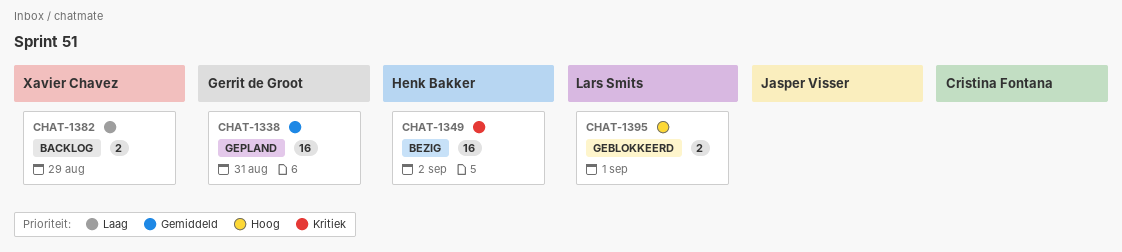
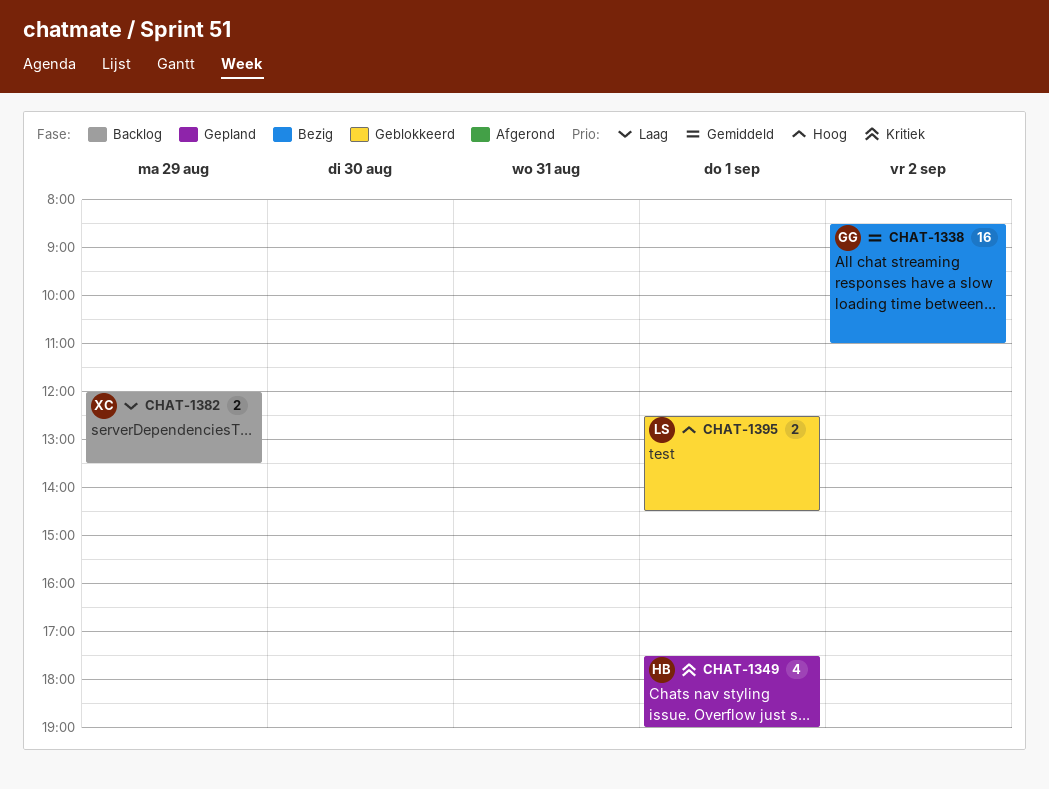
CHAT-1338, status: Gepland -> Bezig
CHAT-1338, day: Aug 31 -> Sep 2
CHAT-1349, status: Bezig -> Gepland
CHAT-1349, estimate: 16 -> 4
CHAT-1349, day: Sep 2 -> Sep 1

